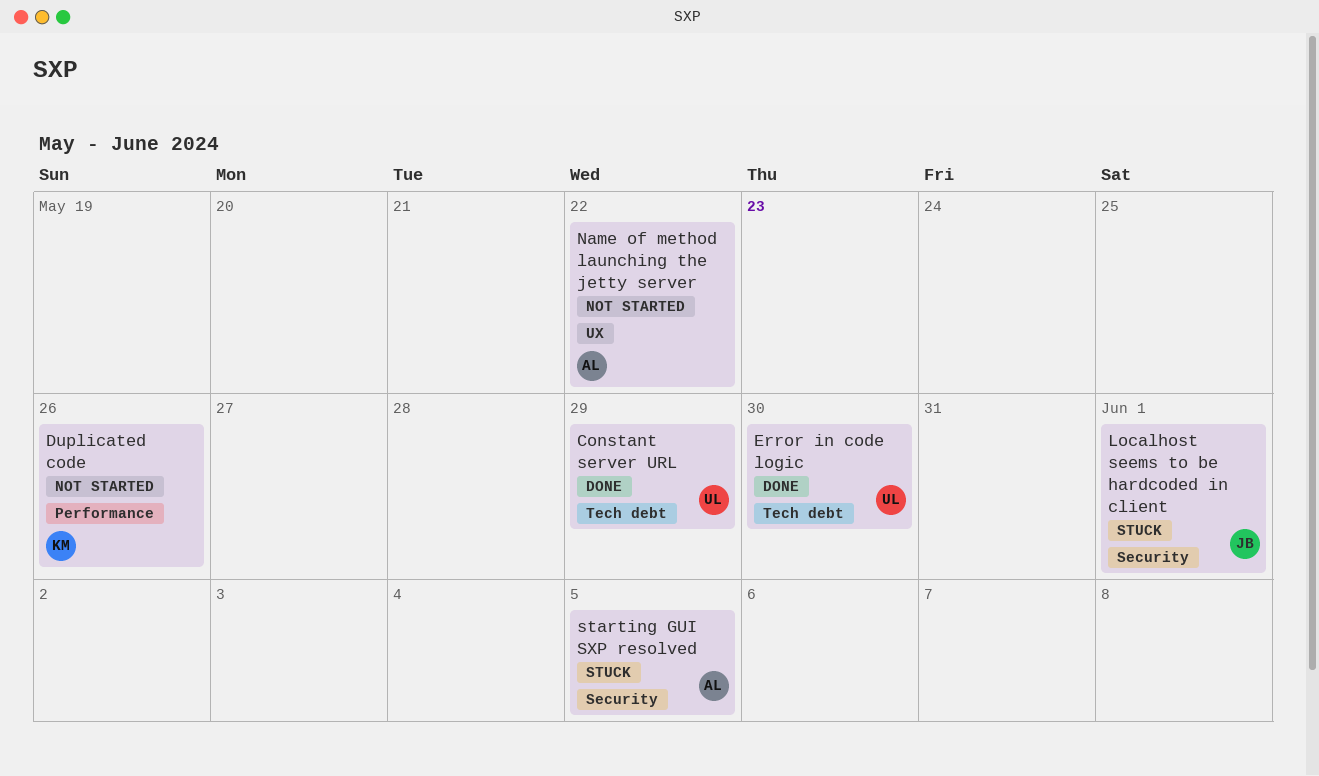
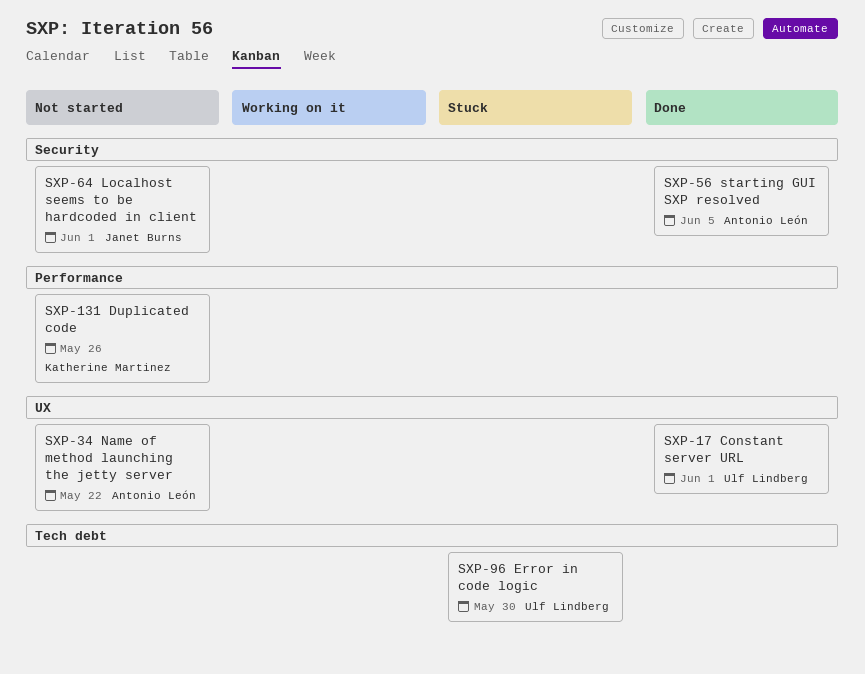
Constant server URL, label: Tech debt -> UX
Constant server URL, due: May 29 -> Jun 1
Error in code logic, status: Done -> Stuck
Localhost seems to be hardcoded in client, status: Stuck -> Not started
starting GUI SXP resolved, status: Stuck -> Done

